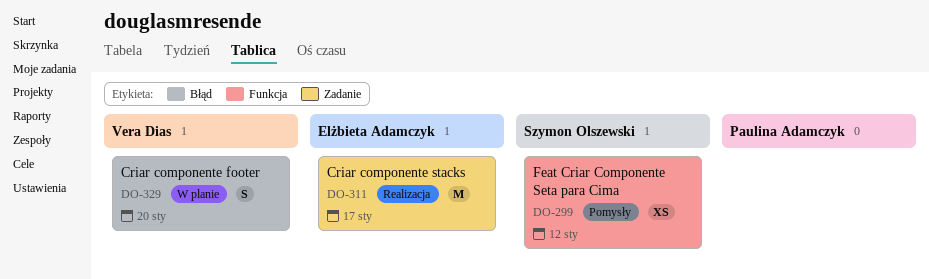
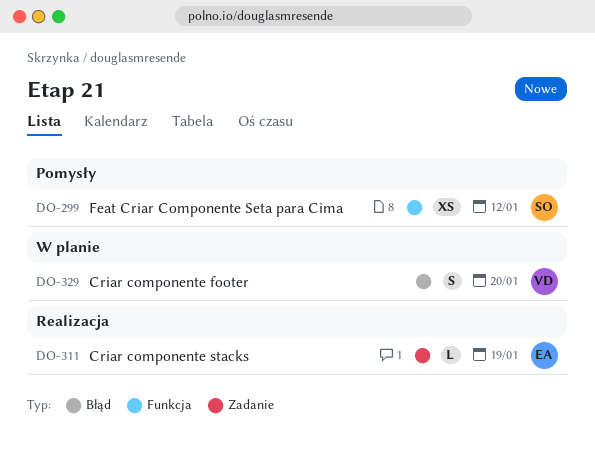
DO-311, estimate: M -> L
DO-311, due: Jan 17 -> Jan 19

